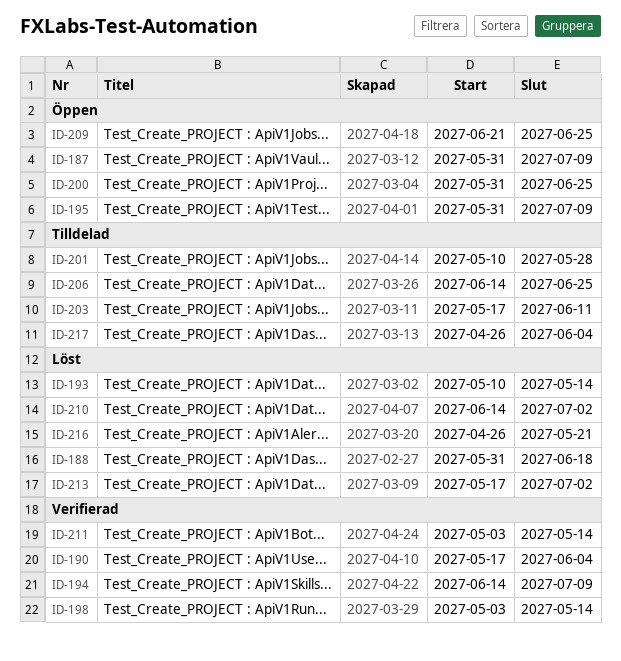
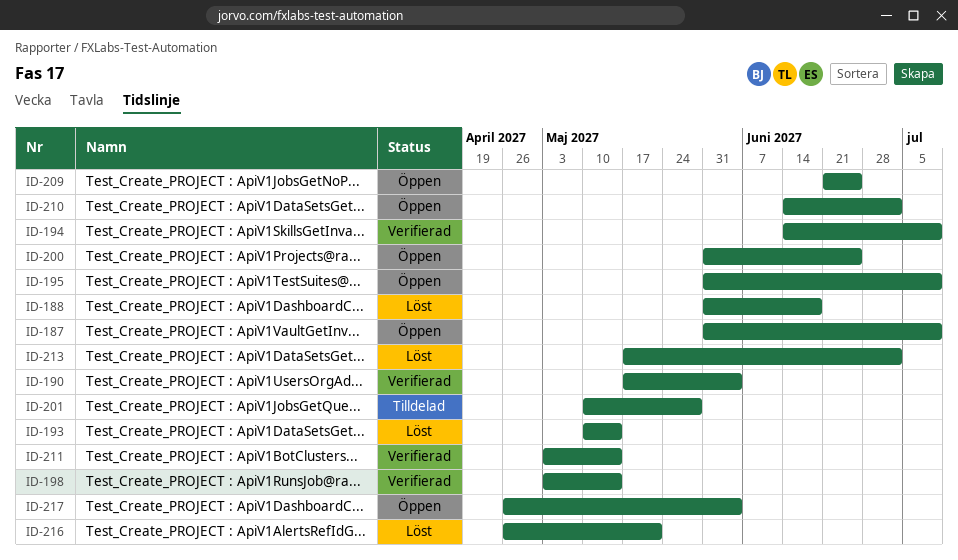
ID-203: present -> none
ID-206: present -> none
ID-210, status: Löst -> Öppen
ID-217, status: Tilldelad -> Öppen

